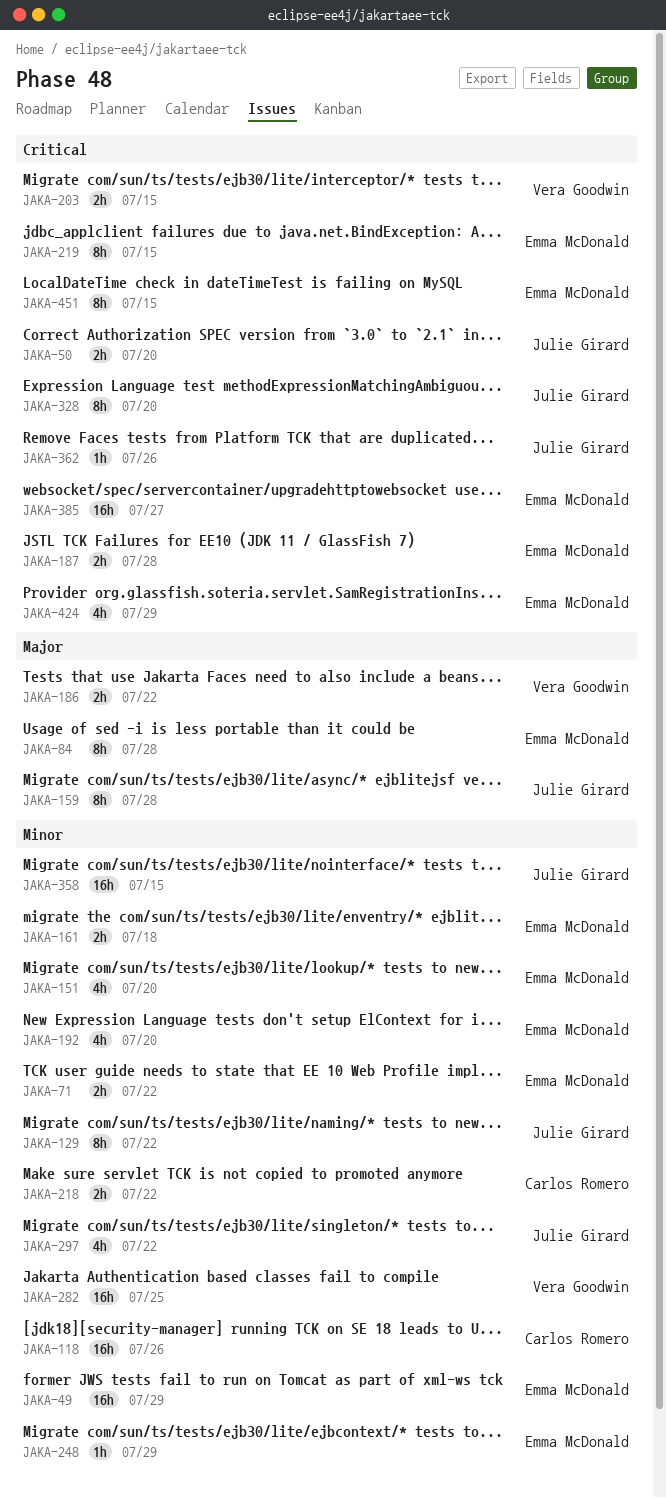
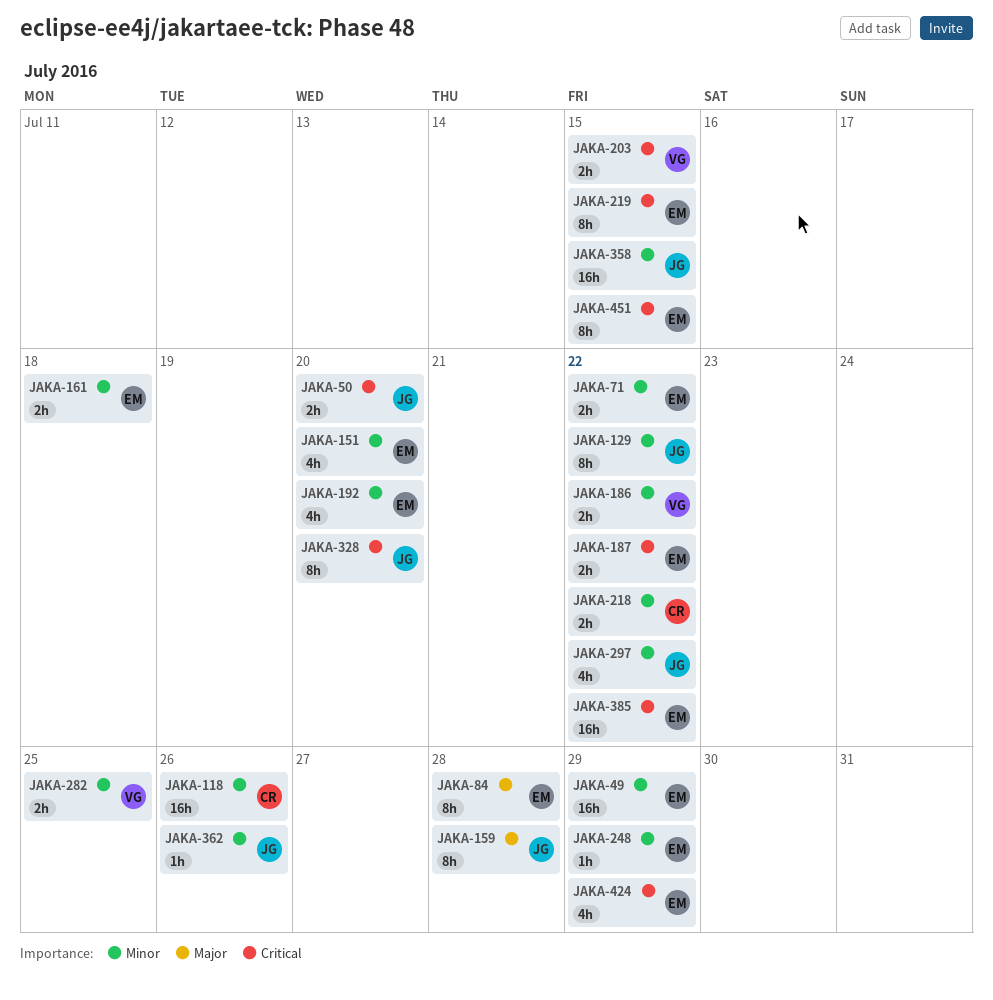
JAKA-186, priority: Major -> Minor
JAKA-187, due: Jul 28 -> Jul 22
JAKA-282, estimate: 16h -> 2h
JAKA-362, priority: Critical -> Minor
JAKA-385, due: Jul 27 -> Jul 22

